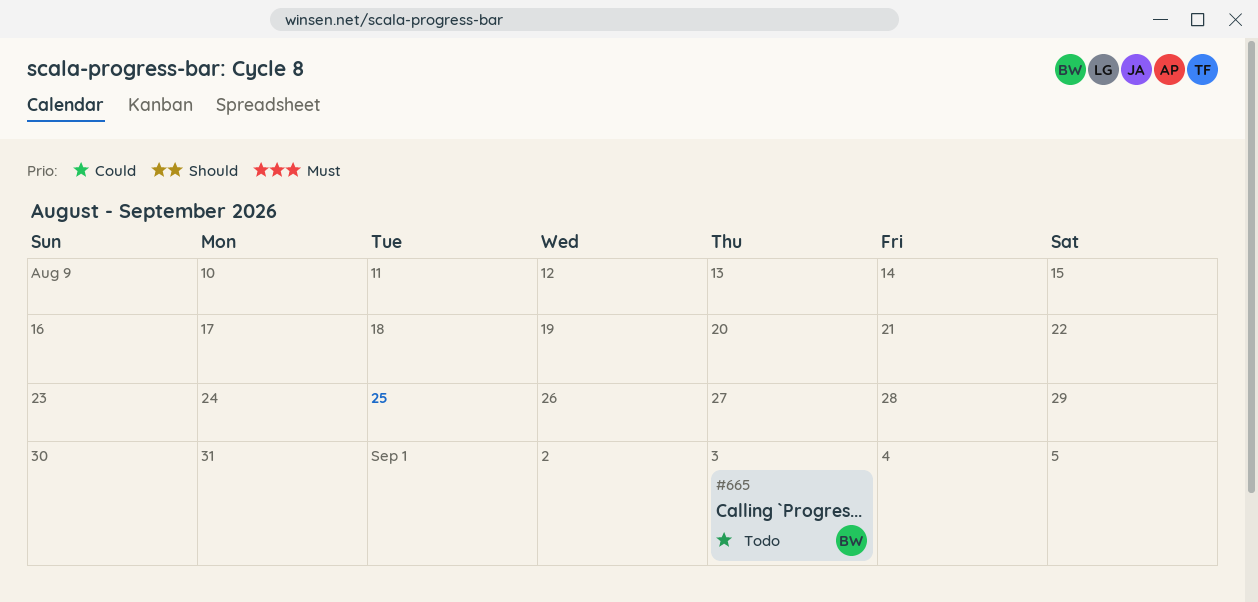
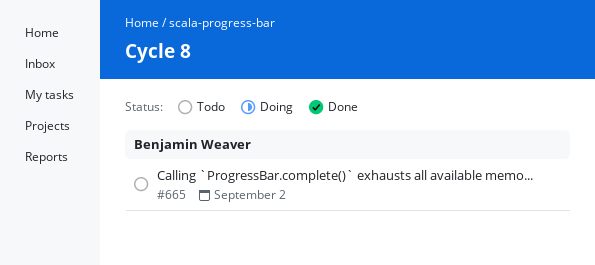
#665, due: Sep 3 -> Sep 2

